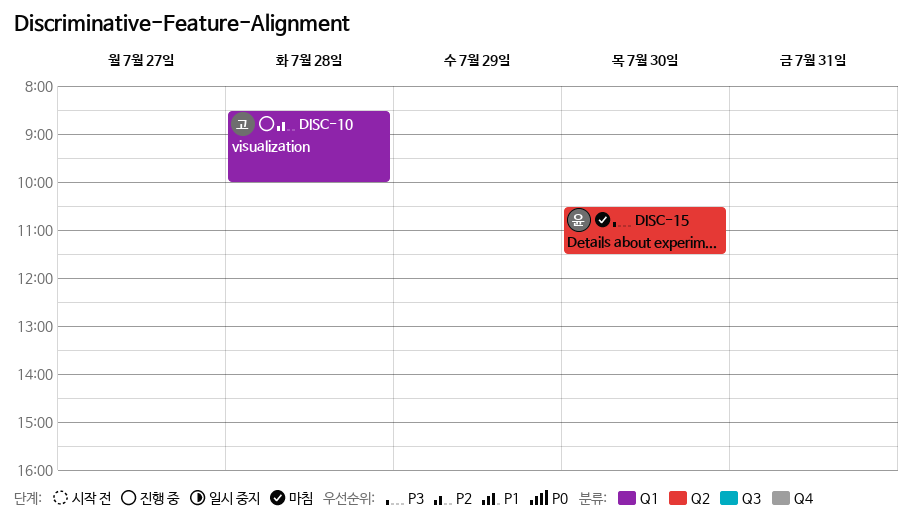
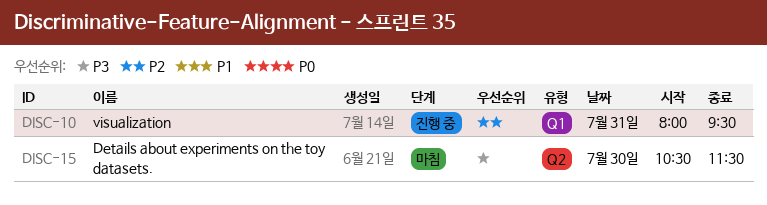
DISC-10, day: Jul 28 -> Jul 31
DISC-10, begins: 08:30 -> 08:00
DISC-10, ends: 10:00 -> 09:30

